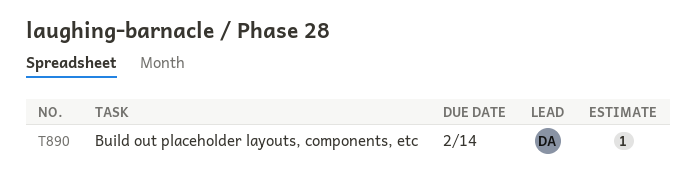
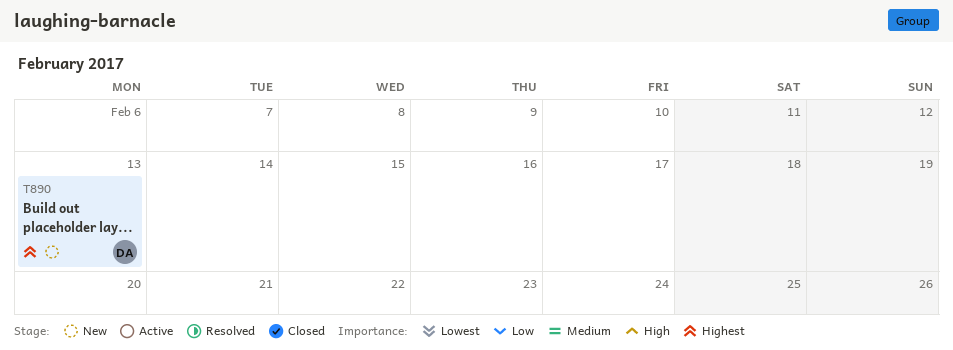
T890, due: Feb 14 -> Feb 13

